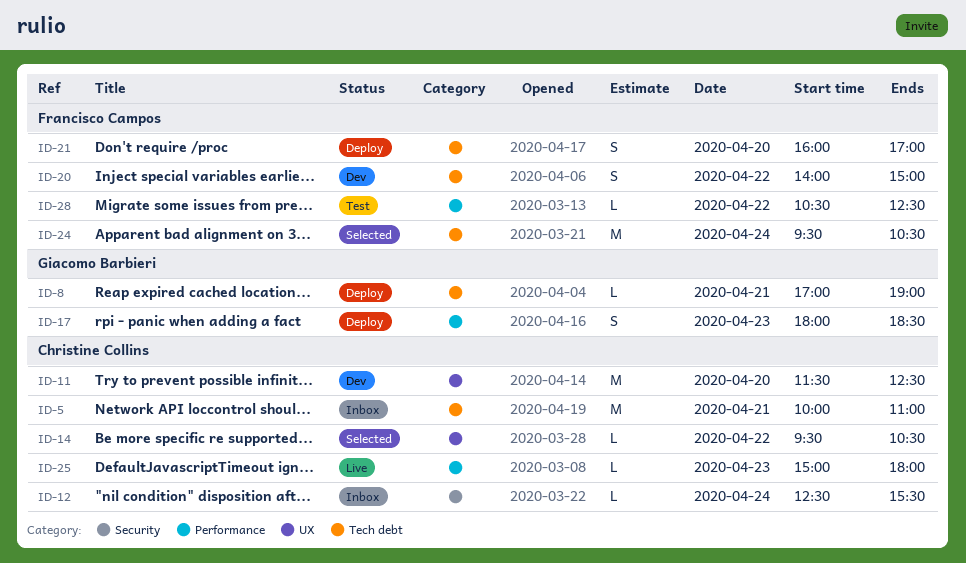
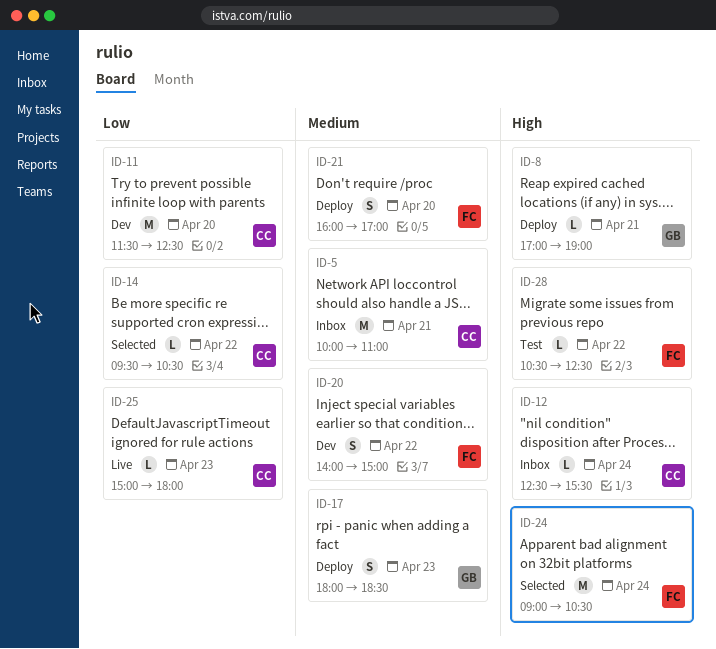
ID-24, begins: 09:30 -> 09:00

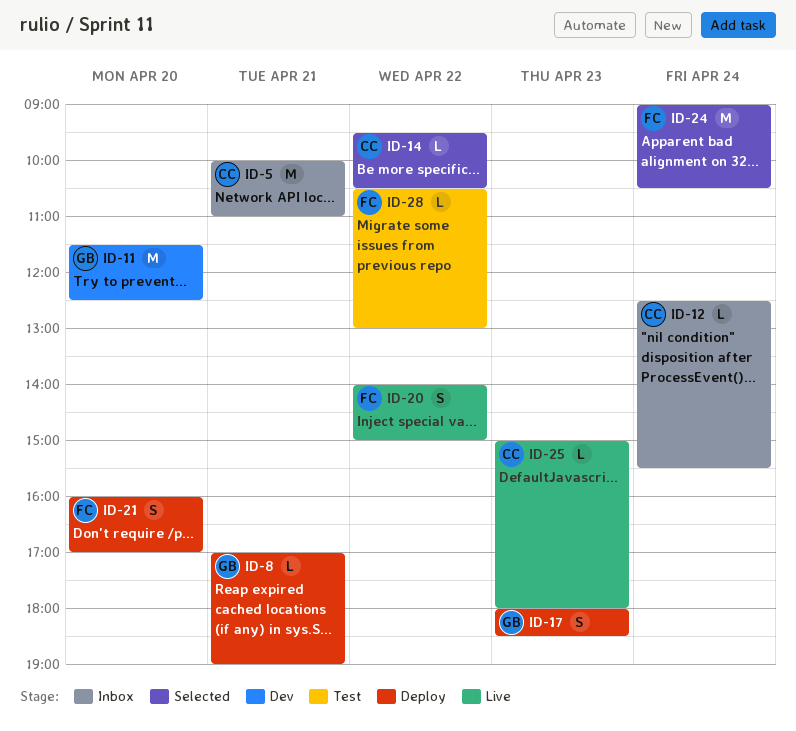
ID-11, owner: CC -> GB
ID-20, status: Dev -> Live
ID-28, ends: 12:30 -> 13:00

